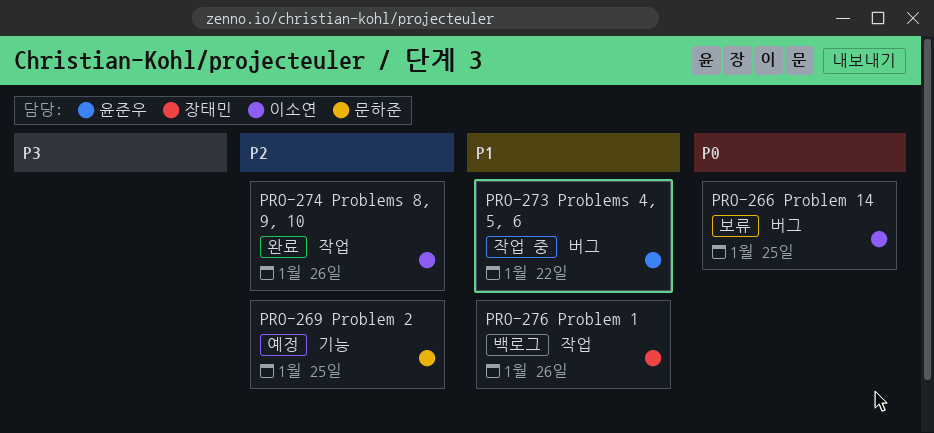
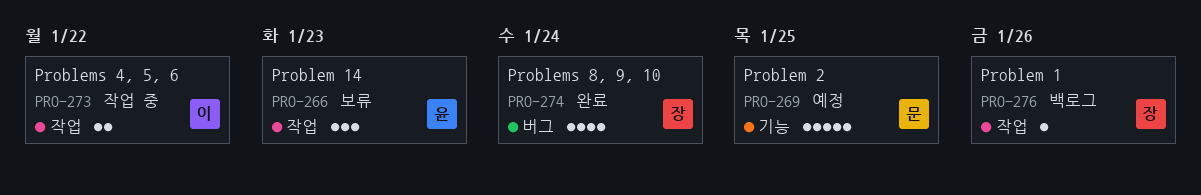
PRO-266, owner: 이소연 -> 윤준우
PRO-266, label: 버그 -> 작업
PRO-266, due: Jan 25 -> Jan 23
PRO-273, owner: 윤준우 -> 이소연
PRO-273, label: 버그 -> 작업
PRO-274, owner: 이소연 -> 장태민
PRO-274, label: 작업 -> 버그
PRO-274, due: Jan 26 -> Jan 24

